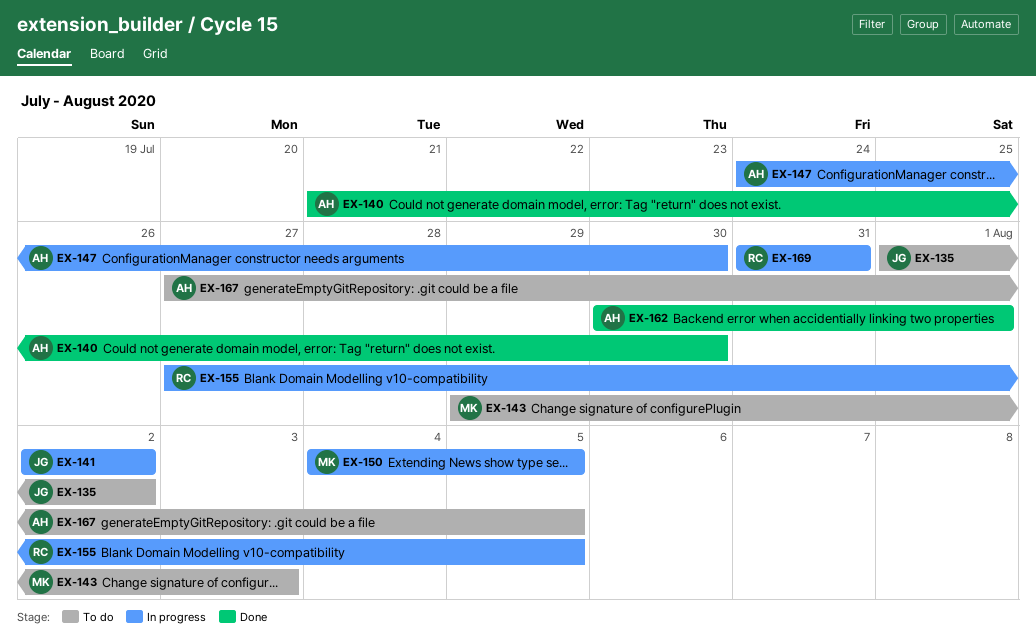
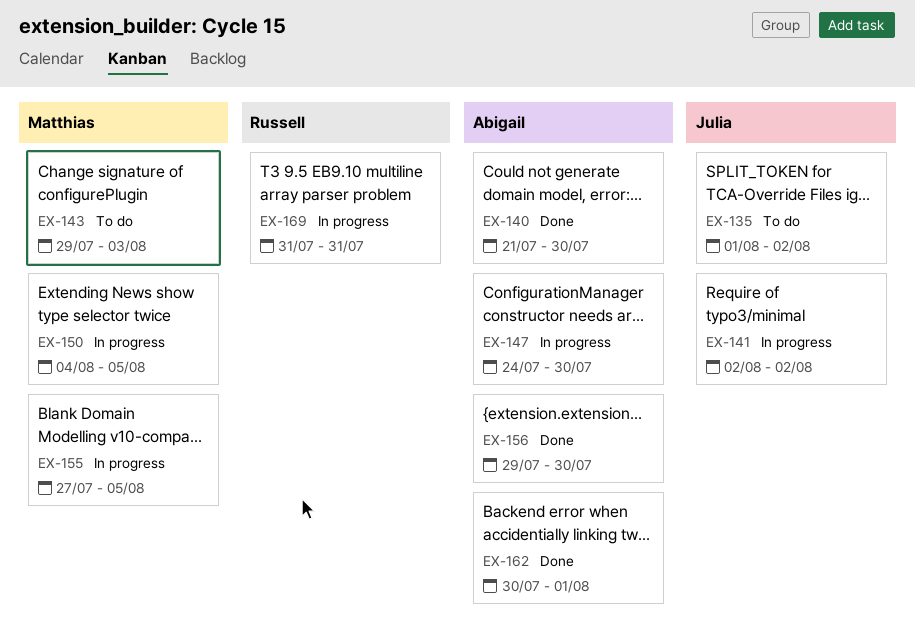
EX-155, owner: Russell -> Matthias
EX-156: none -> present
EX-167: present -> none

